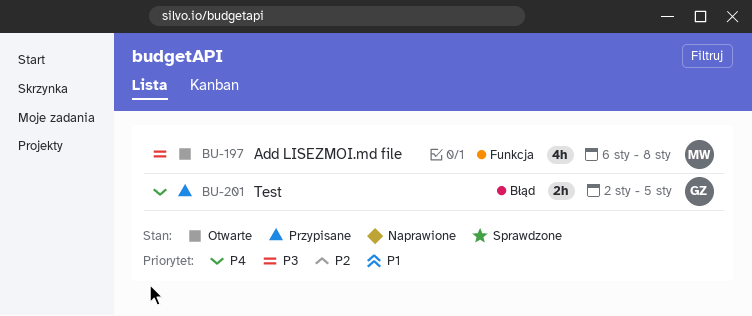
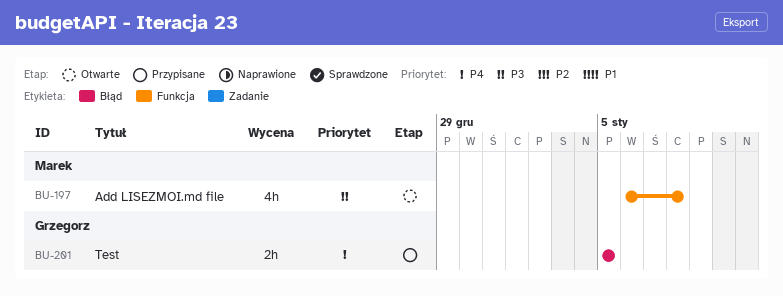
BU-201, start: Jan 2 -> Jan 5

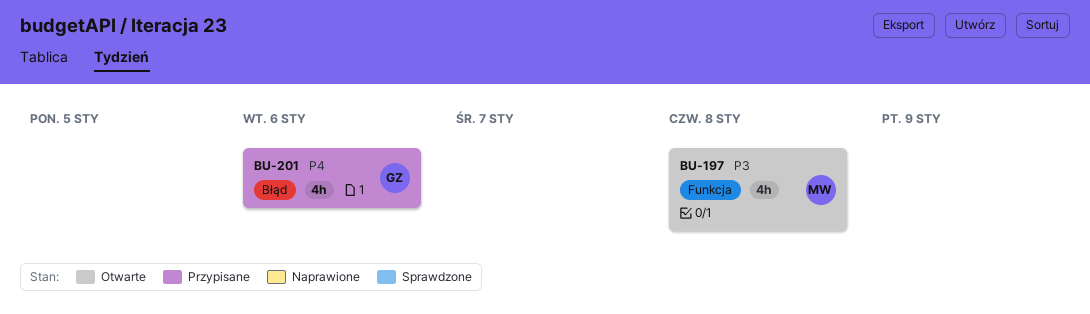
BU-201, estimate: 2h -> 4h
BU-201, due: Jan 5 -> Jan 6

